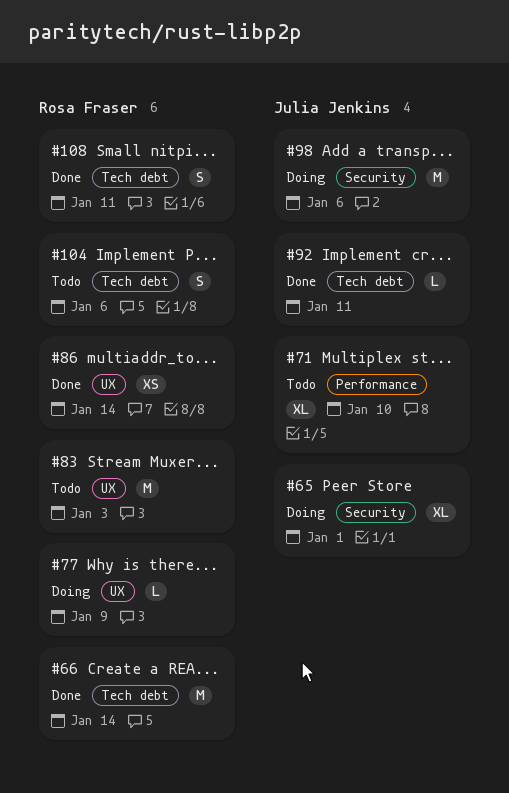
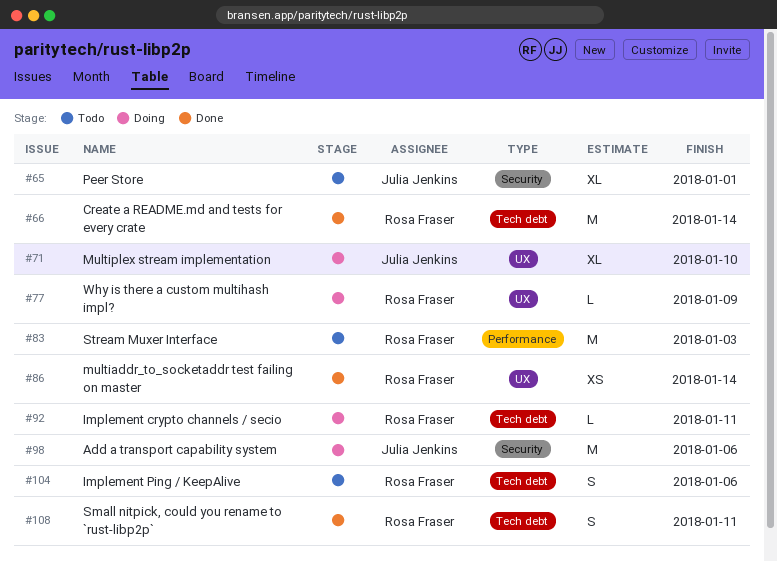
#65, status: Doing -> Todo
#71, status: Todo -> Doing
#71, label: Performance -> UX
#83, label: UX -> Performance
#92, status: Done -> Doing
#92, owner: Julia Jenkins -> Rosa Fraser

